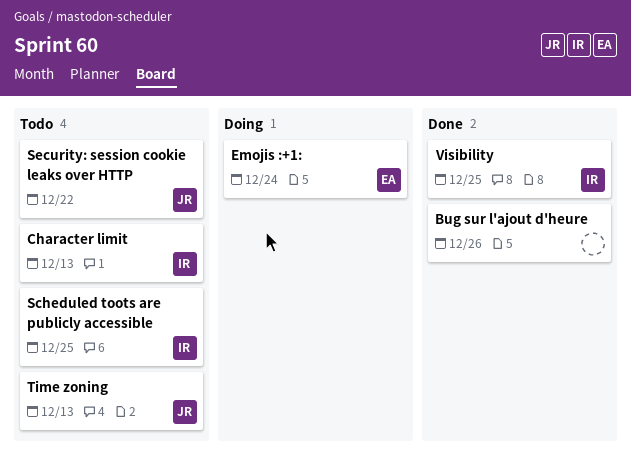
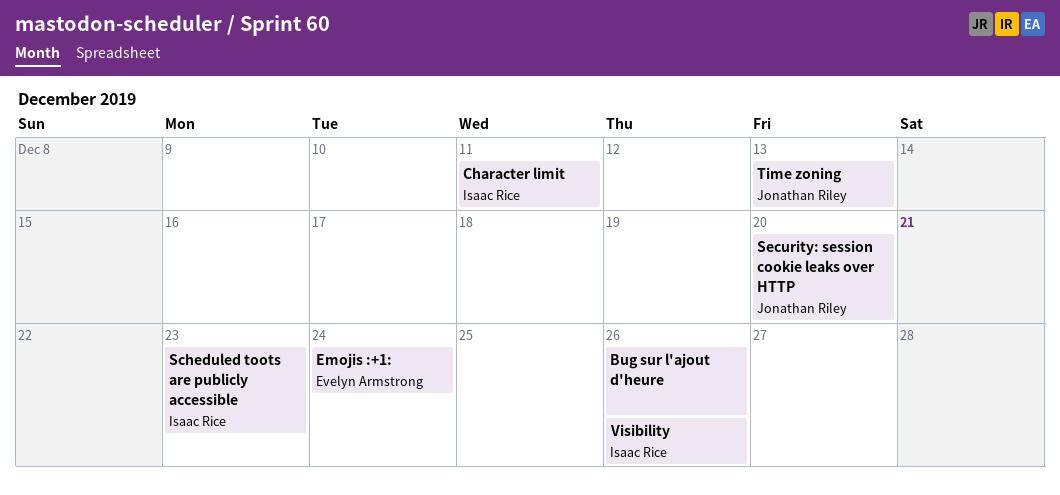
Character limit, due: Dec 13 -> Dec 11
Scheduled toots are publicly accessible, due: Dec 25 -> Dec 23
Security: session cookie leaks over HTTP, due: Dec 22 -> Dec 20
Visibility, due: Dec 25 -> Dec 26

